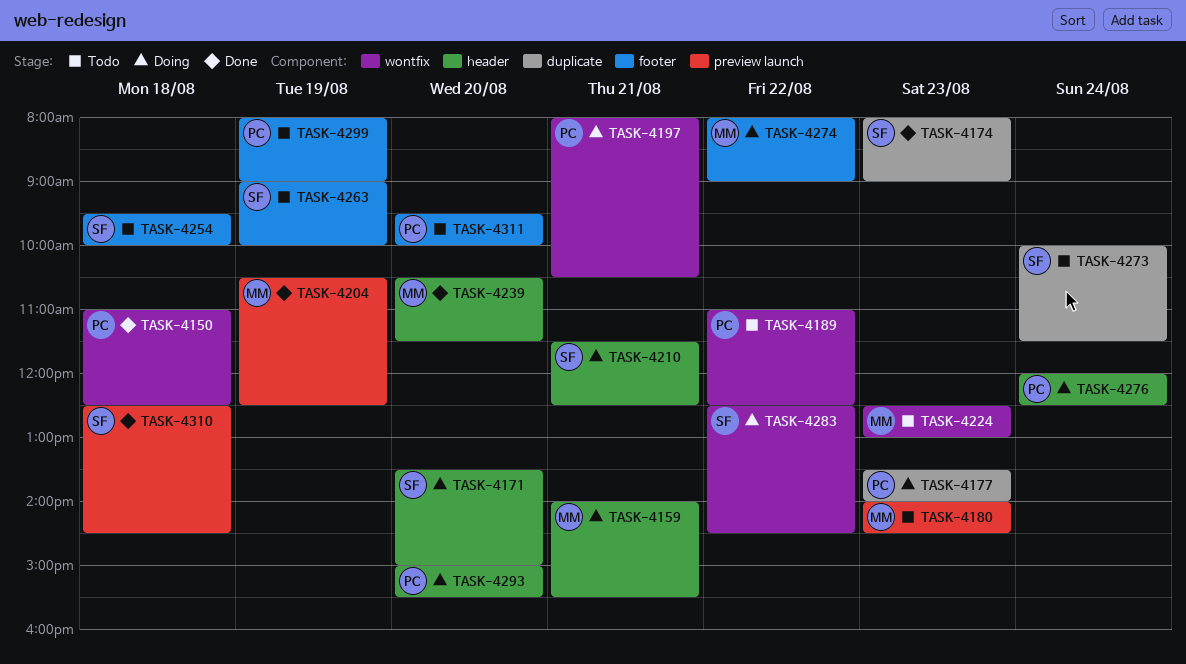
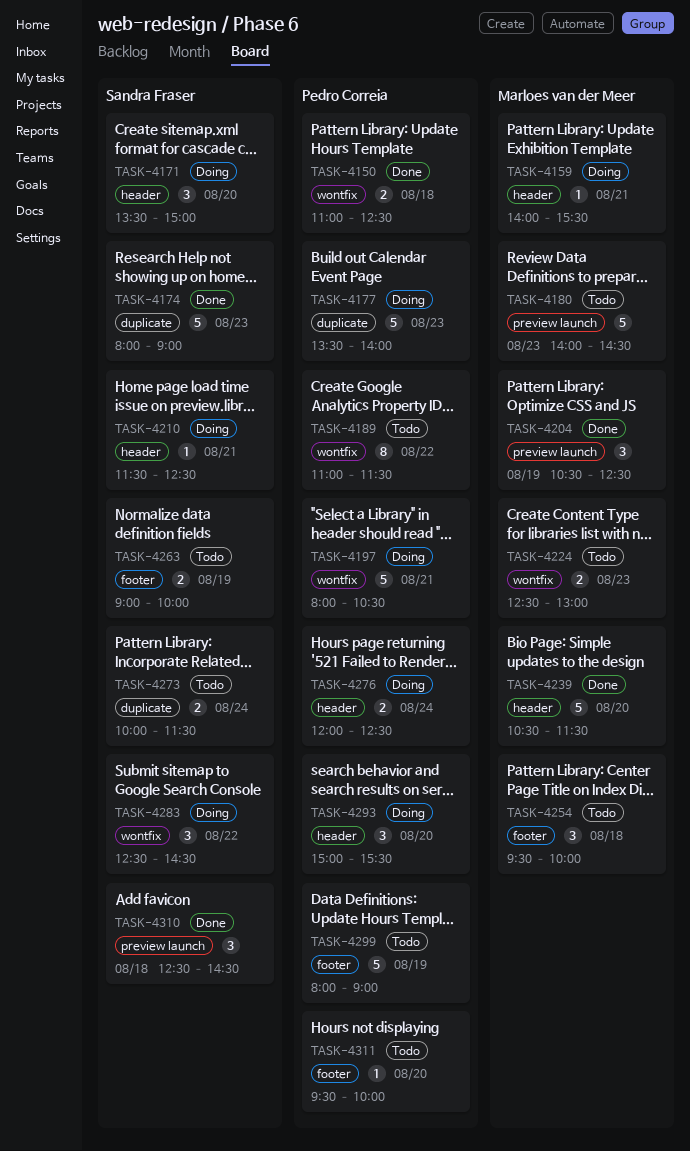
TASK-4189, ends: 12:30 -> 11:30
TASK-4254, owner: Sandra Fraser -> Marloes van der Meer
TASK-4274: present -> none

